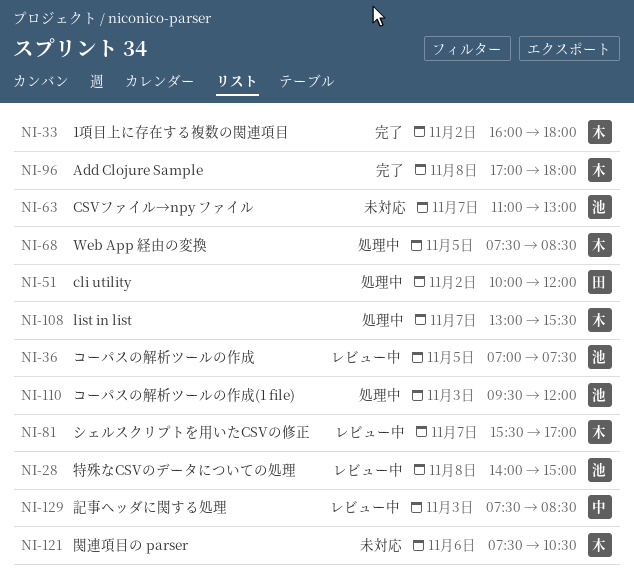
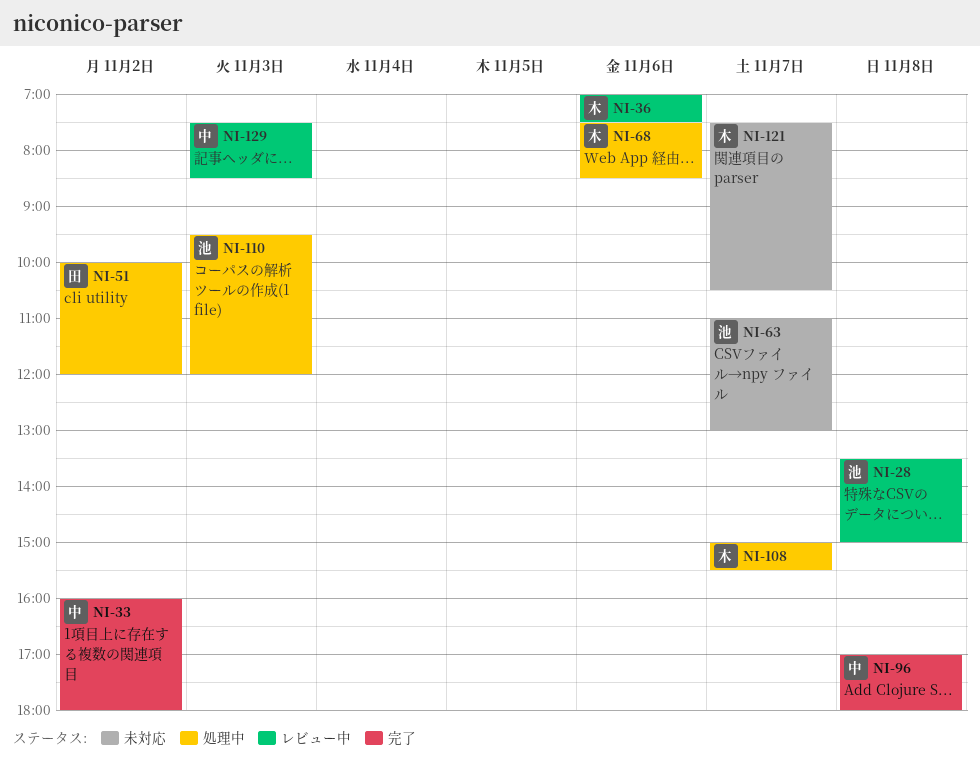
NI-28, begins: 14:00 -> 13:30
NI-33, owner: 木 -> 中
NI-36, owner: 池 -> 木
NI-36, day: Nov 5 -> Nov 6
NI-68, day: Nov 5 -> Nov 6
NI-81: present -> none
NI-96, owner: 木 -> 中
NI-108, begins: 13:00 -> 15:00
NI-121, day: Nov 6 -> Nov 7

